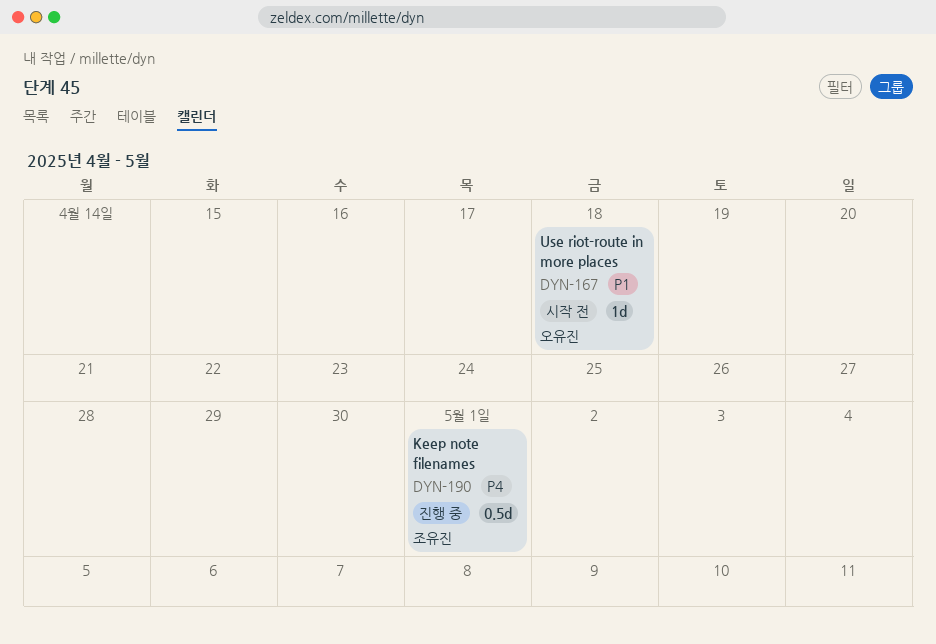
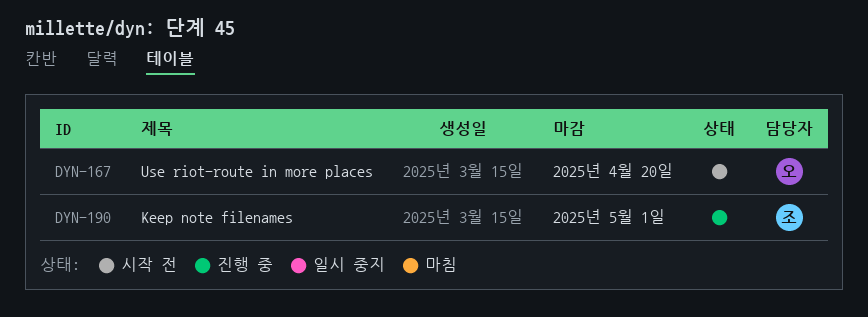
DYN-167, due: Apr 18 -> Apr 20

